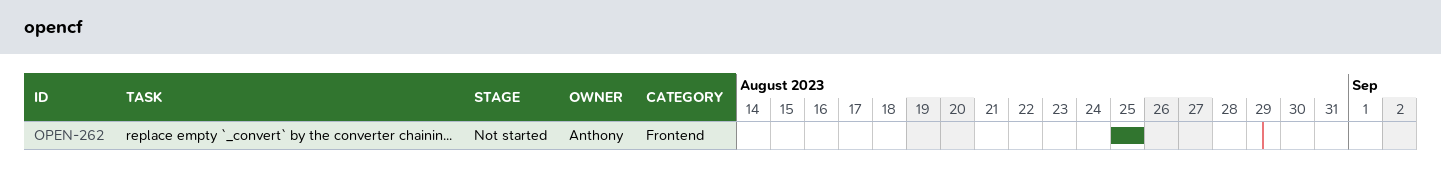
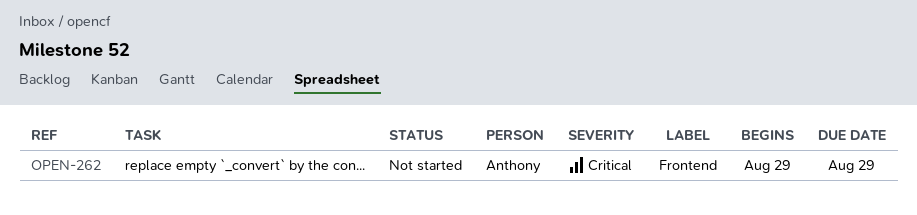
OPEN-262, start: Aug 25 -> Aug 29
OPEN-262, due: Aug 25 -> Aug 29

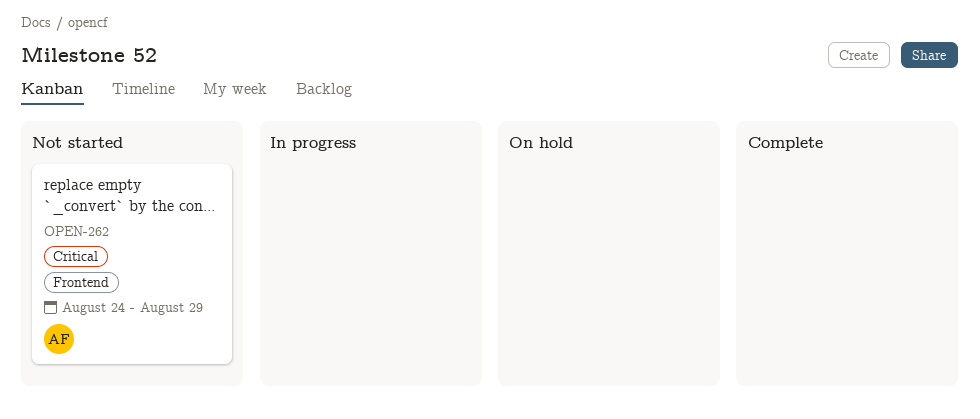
OPEN-262, start: Aug 29 -> Aug 24

